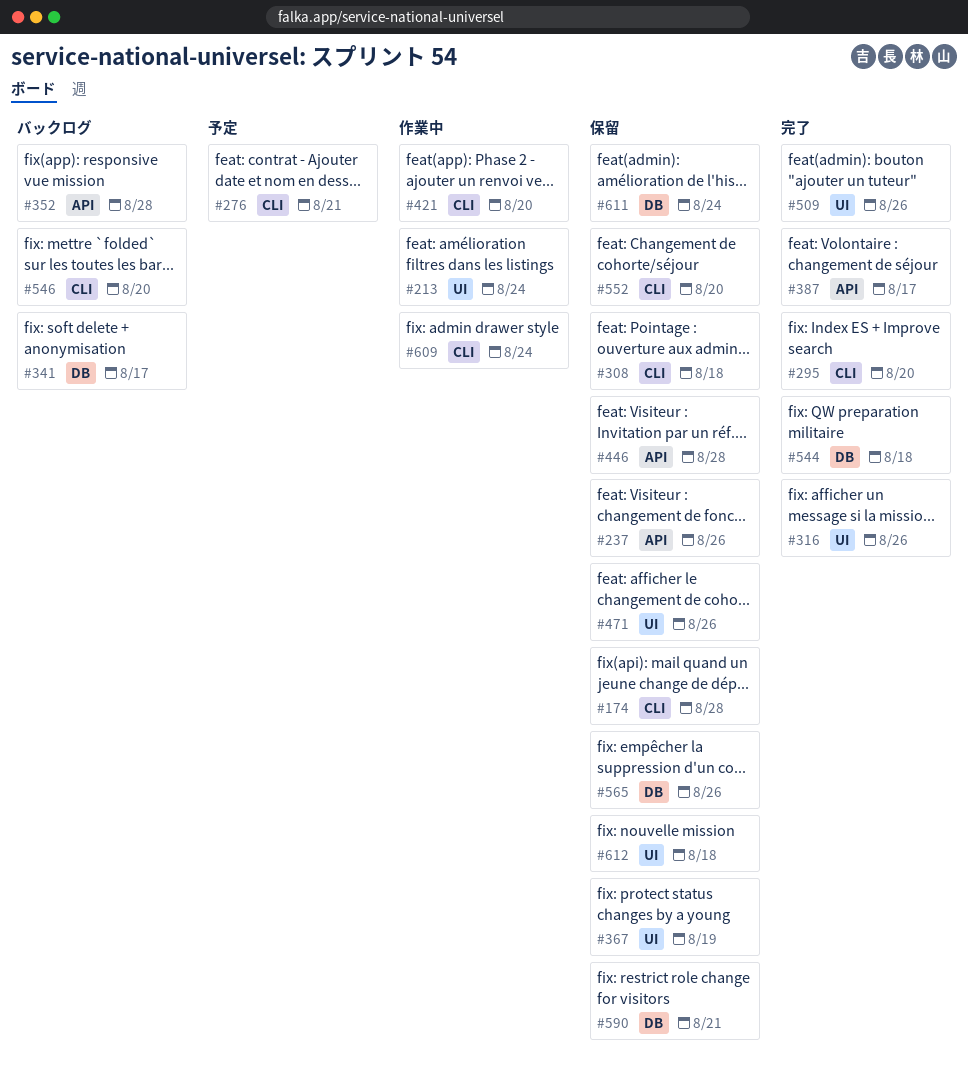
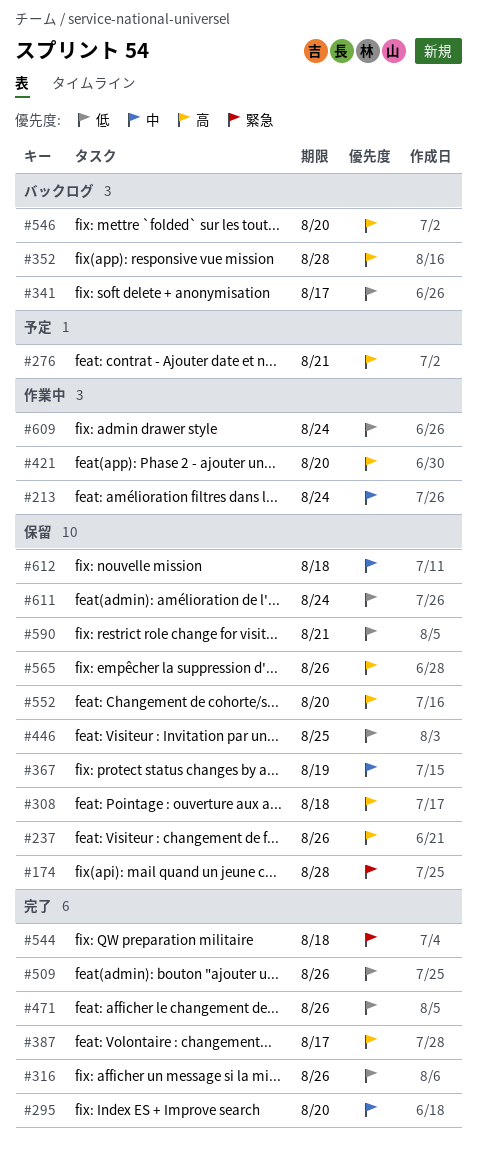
#446, due: Aug 28 -> Aug 25
#471, status: 保留 -> 完了

